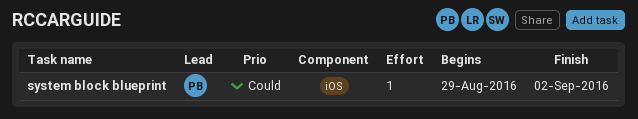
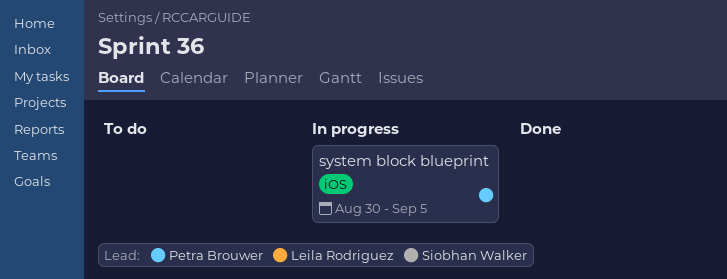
system block blueprint, start: Aug 29 -> Aug 30
system block blueprint, due: Sep 2 -> Sep 5

